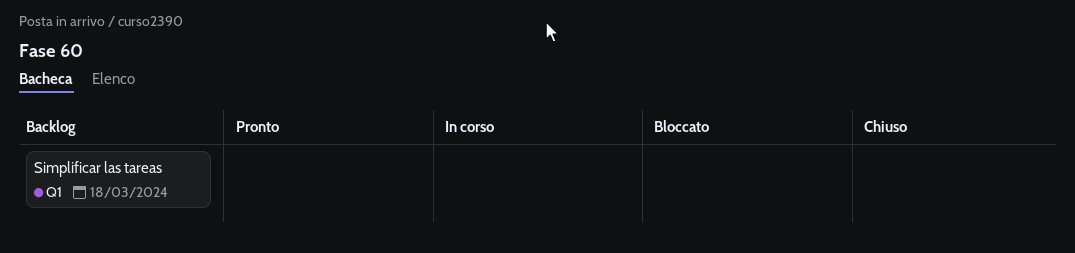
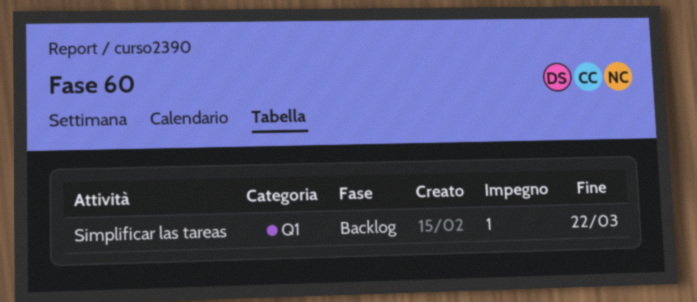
Simplificar las tareas, due: Mar 18 -> Mar 22

